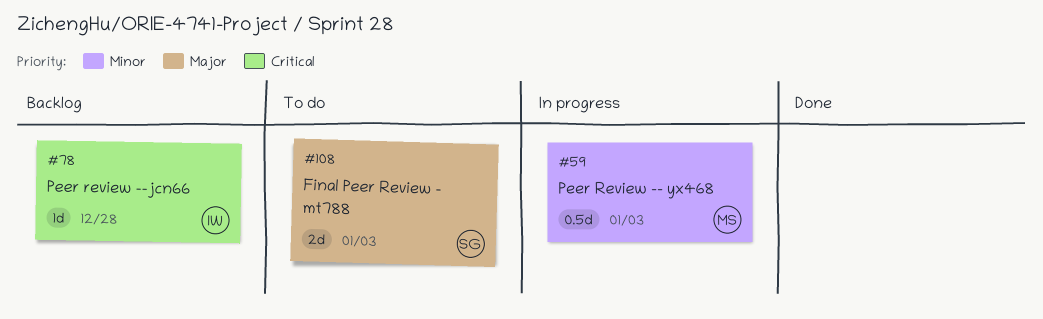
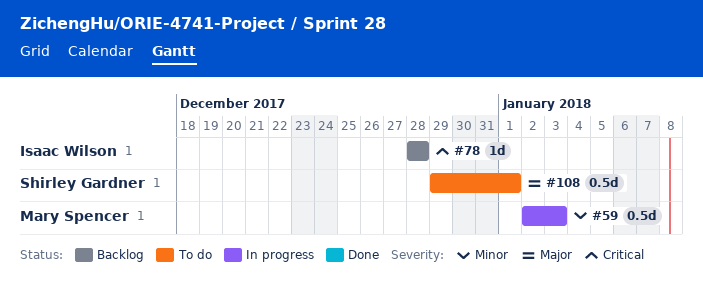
#108, estimate: 2d -> 0.5d
#108, due: Jan 3 -> Jan 1

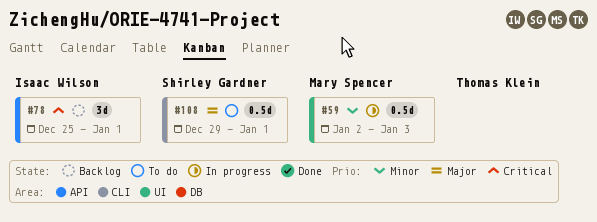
#78, estimate: 1d -> 3d
#78, start: Dec 28 -> Dec 25
#78, due: Dec 28 -> Jan 1

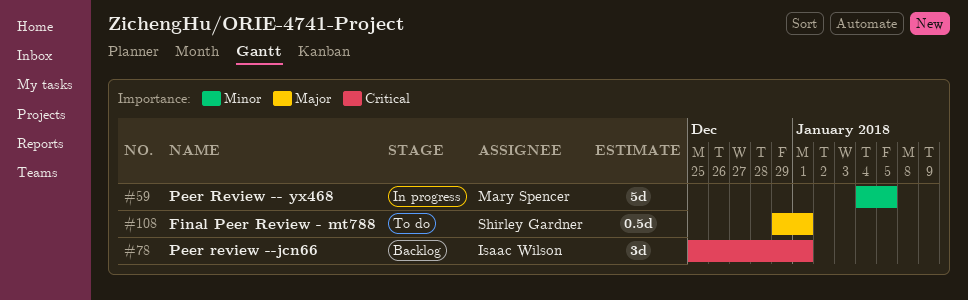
#59, estimate: 0.5d -> 5d
#59, start: Jan 2 -> Jan 4
#59, due: Jan 3 -> Jan 5

